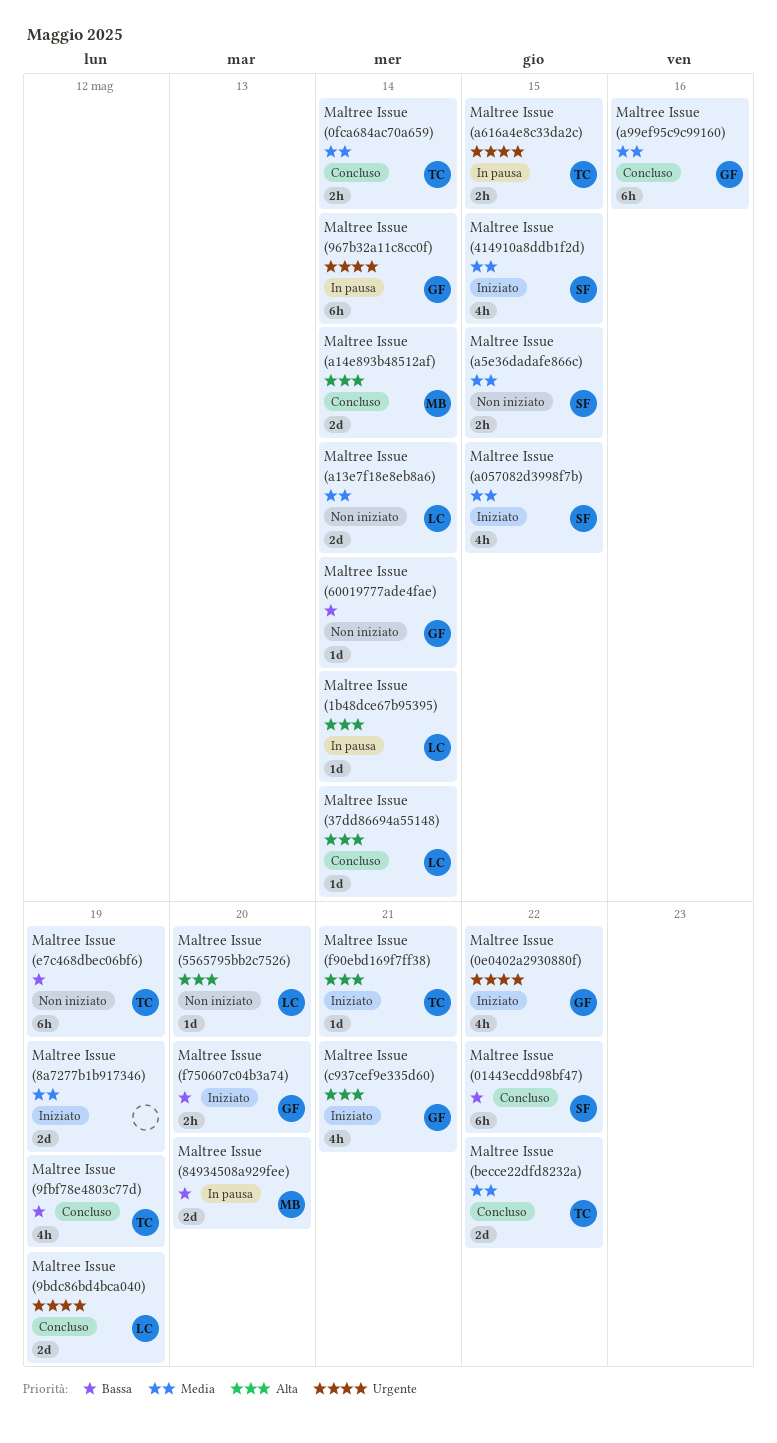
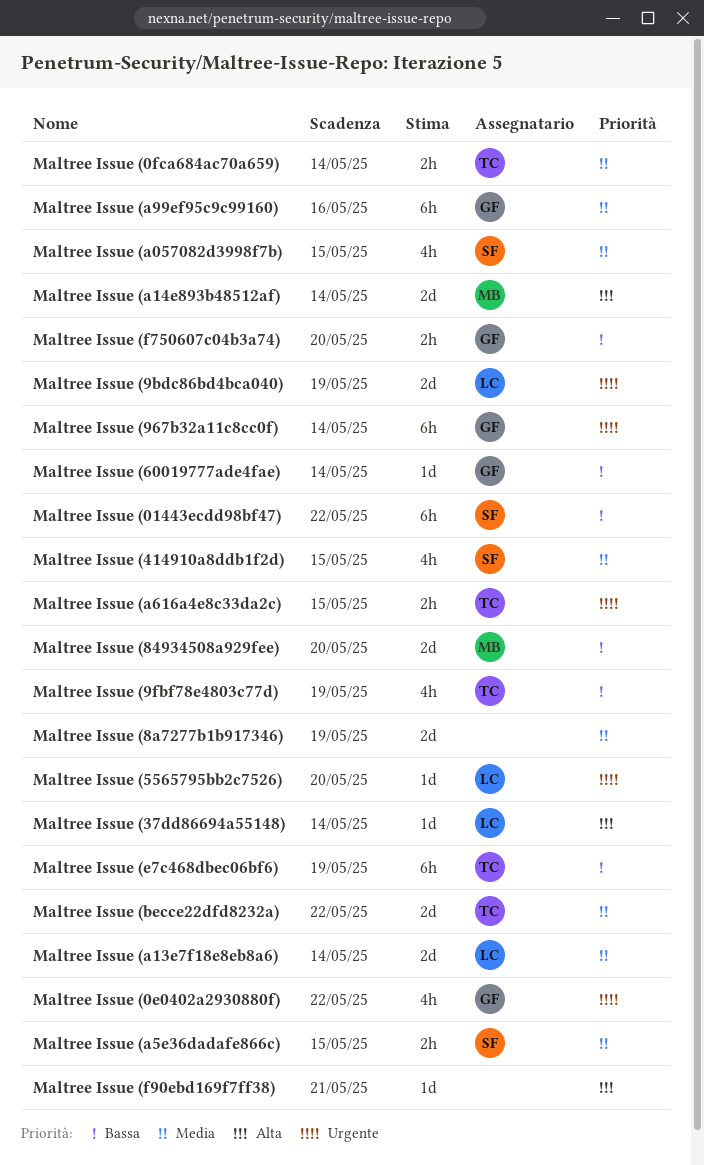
Maltree Issue (1b48dce67b95395): present -> none
Maltree Issue (5565795bb2c7526), priority: Alta -> Urgente
Maltree Issue (c937cef9e335d60): present -> none
Maltree Issue (f90ebd169f7ff38), owner: TC -> none

